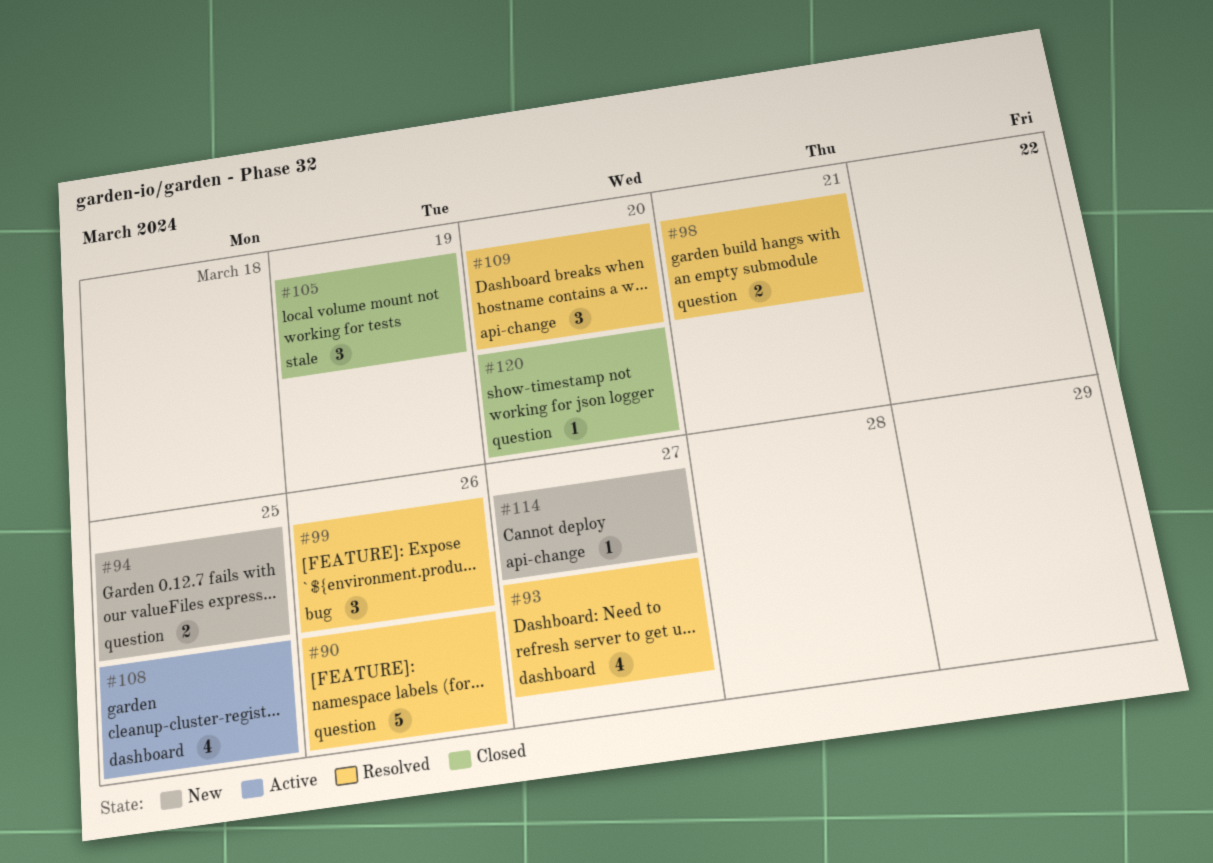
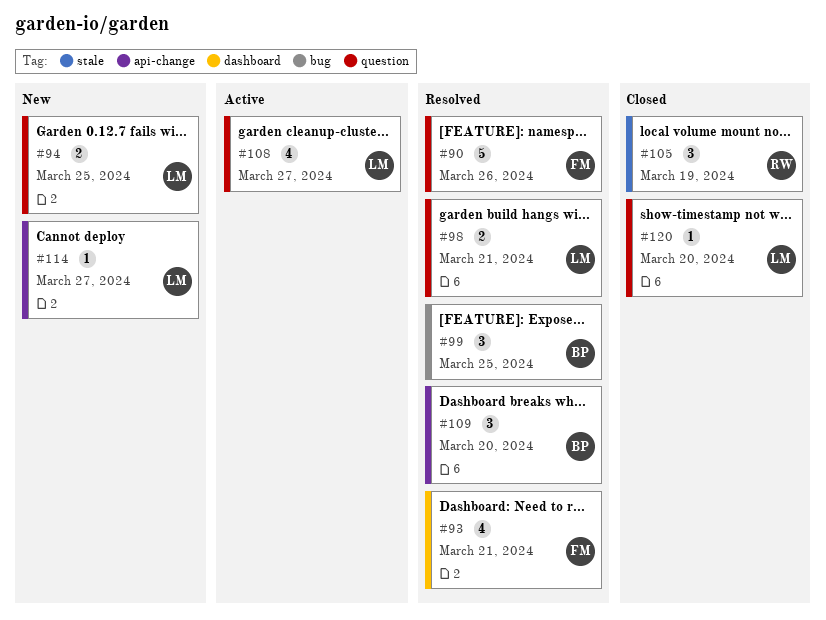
#93, due: Mar 27 -> Mar 21
#99, due: Mar 26 -> Mar 25
#108, label: dashboard -> question
#108, due: Mar 25 -> Mar 27

